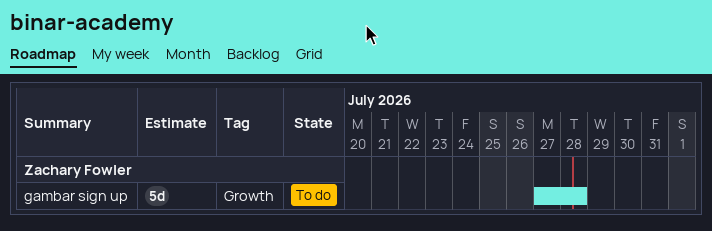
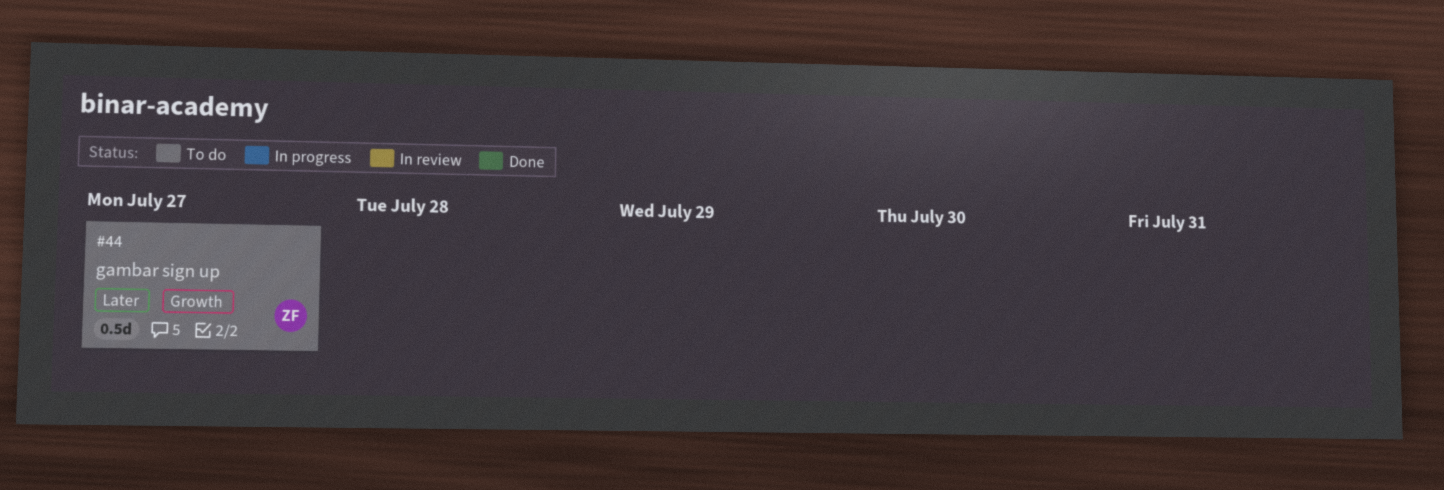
gambar sign up, estimate: 5d -> 0.5d
gambar sign up, due: Jul 28 -> Jul 27

